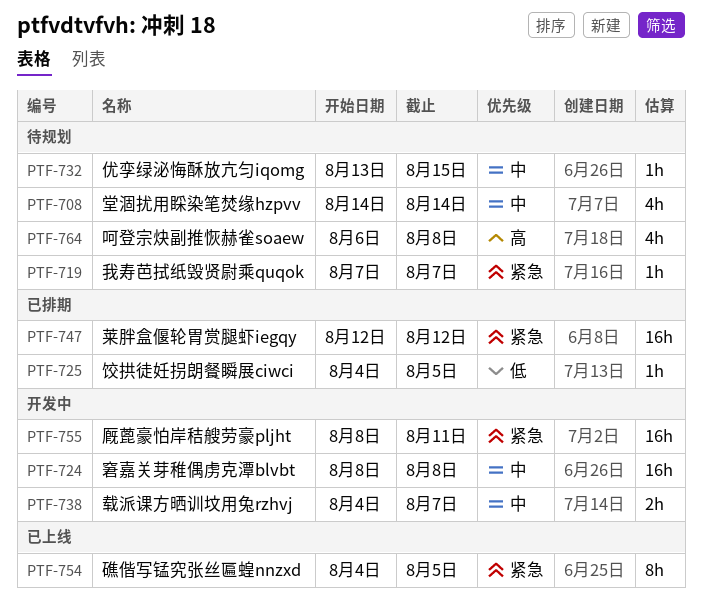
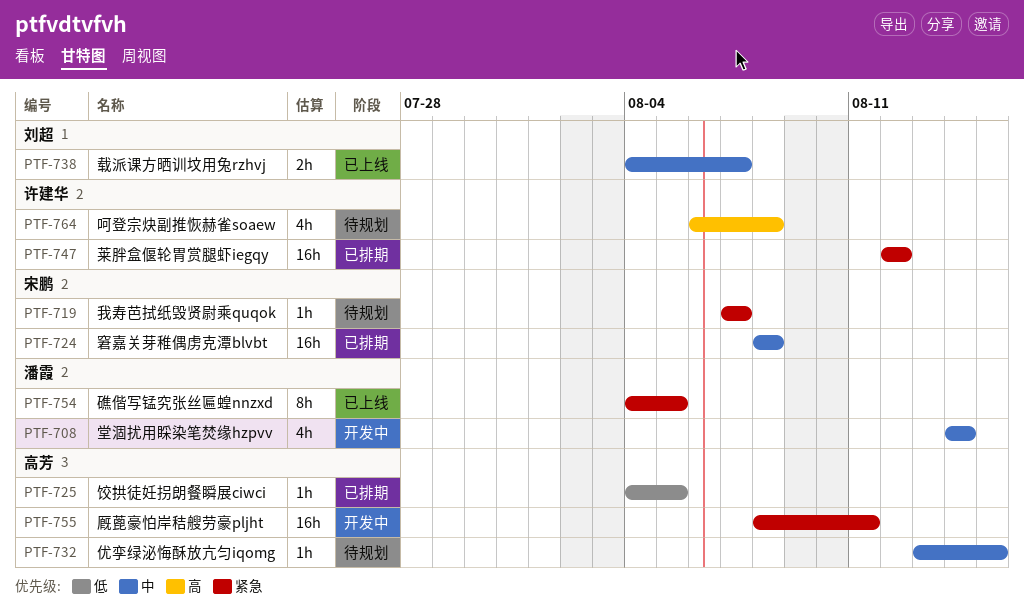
PTF-708, status: 待规划 -> 开发中
PTF-724, status: 开发中 -> 已排期
PTF-738, status: 开发中 -> 已上线

